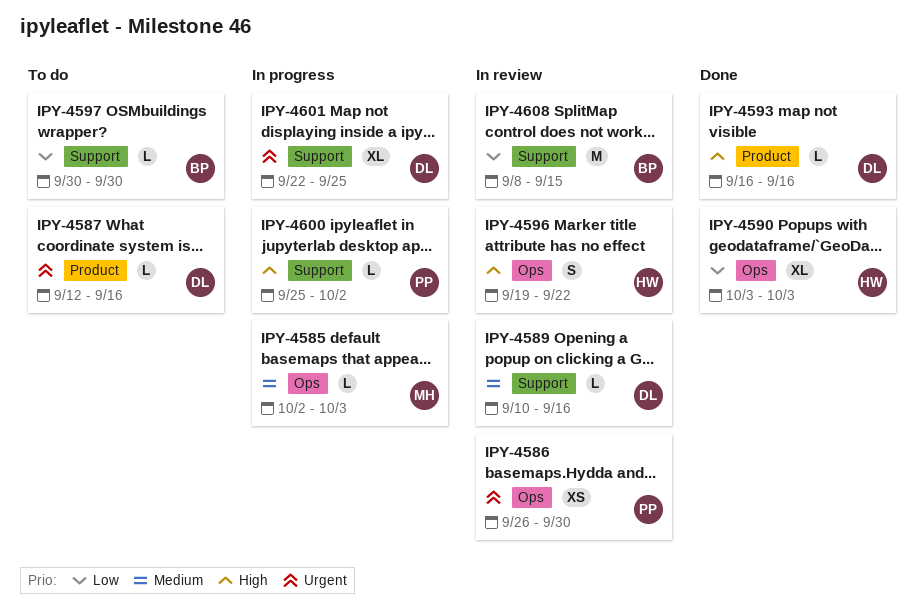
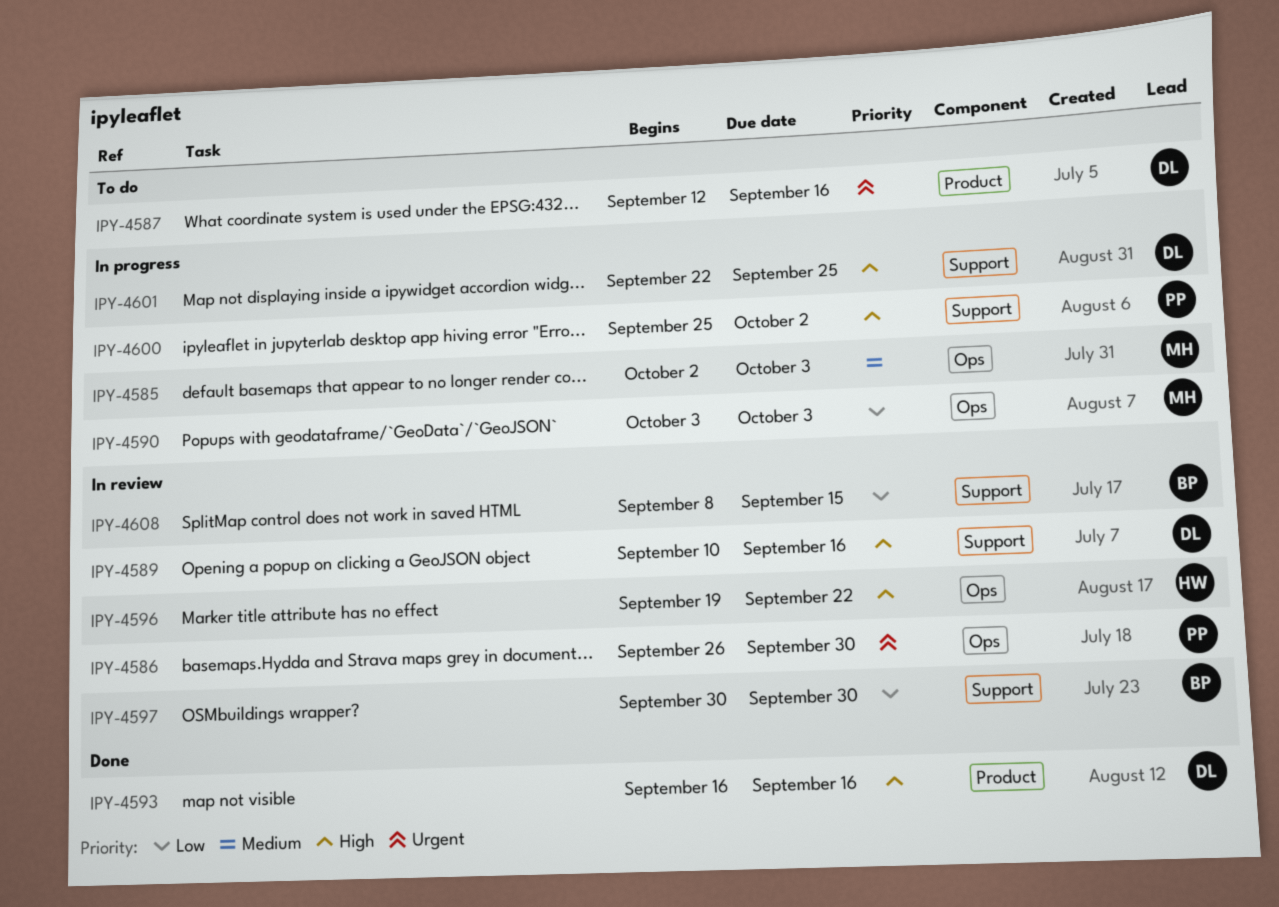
IPY-4589, priority: Medium -> High
IPY-4590, status: Done -> In progress
IPY-4590, owner: HW -> MH
IPY-4597, status: To do -> In review
IPY-4601, priority: Urgent -> High

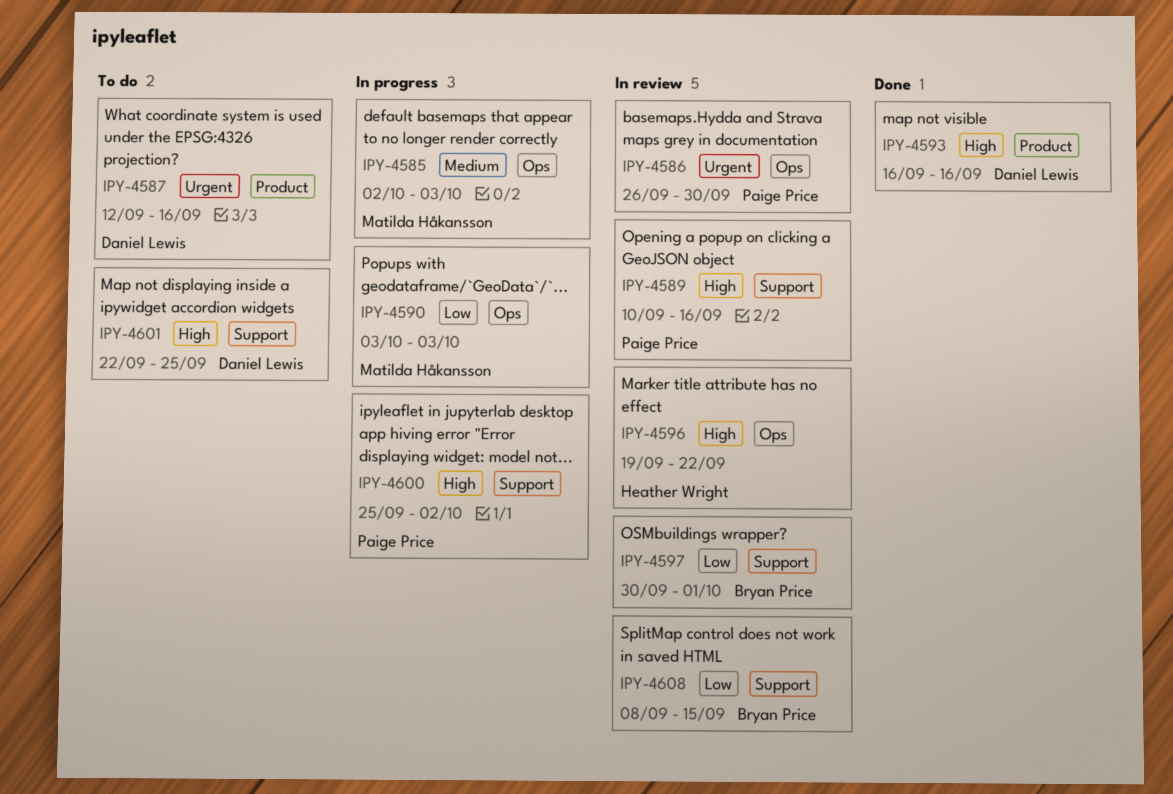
IPY-4589, owner: Daniel Lewis -> Paige Price
IPY-4597, due: Sep 30 -> Oct 1
IPY-4601, status: In progress -> To do

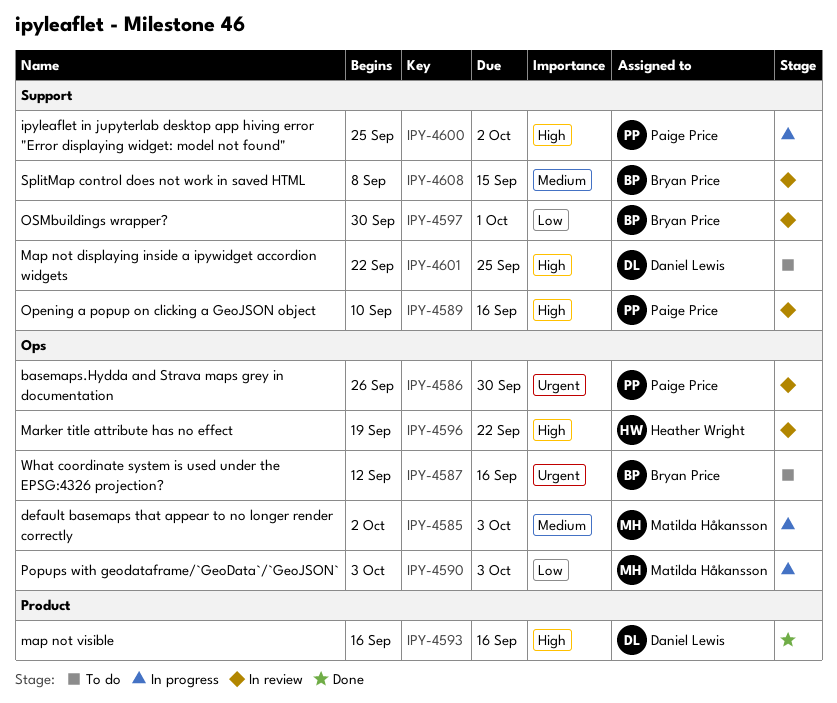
IPY-4587, owner: Daniel Lewis -> Bryan Price
IPY-4587, label: Product -> Ops
IPY-4608, priority: Low -> Medium

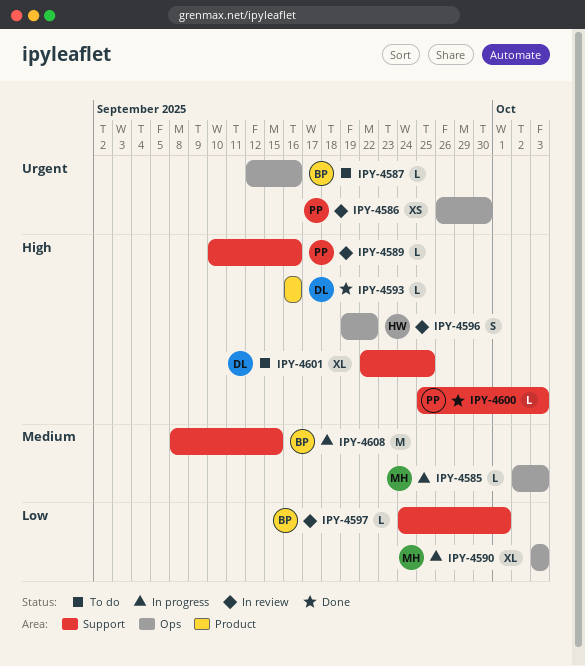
IPY-4597, start: Sep 30 -> Sep 24
IPY-4600, status: In progress -> Done
IPY-4600, due: Oct 2 -> Oct 3
IPY-4608, status: In review -> In progress

